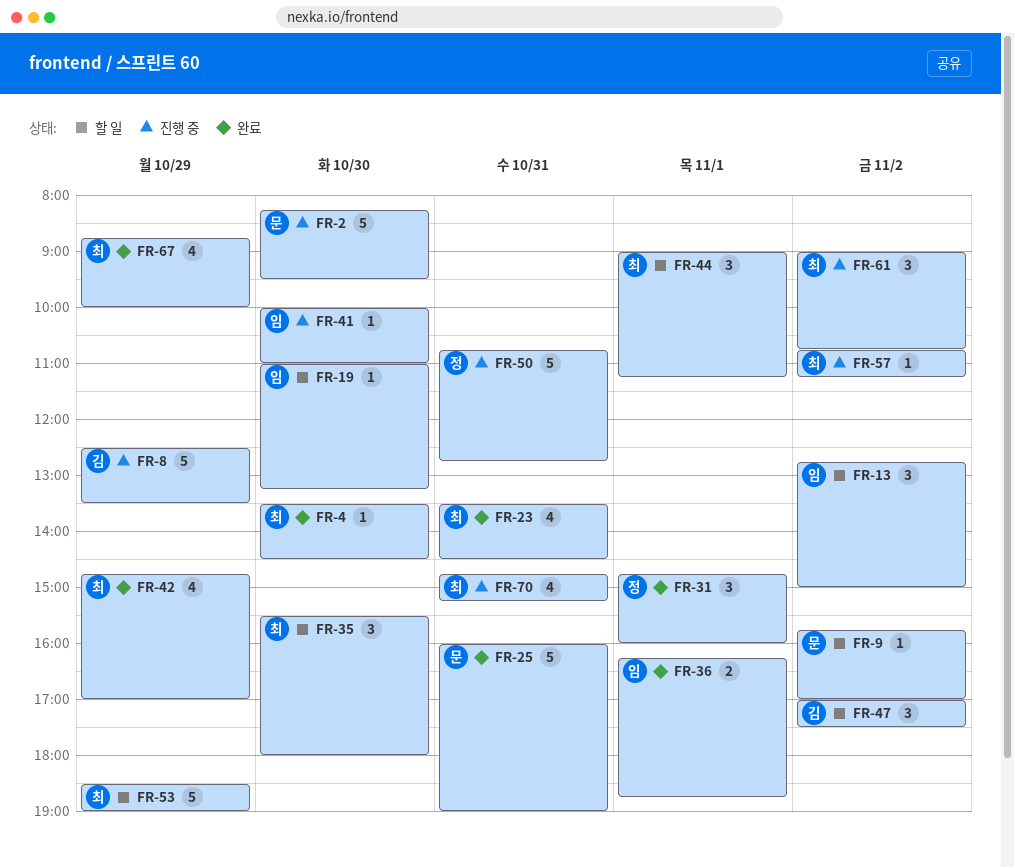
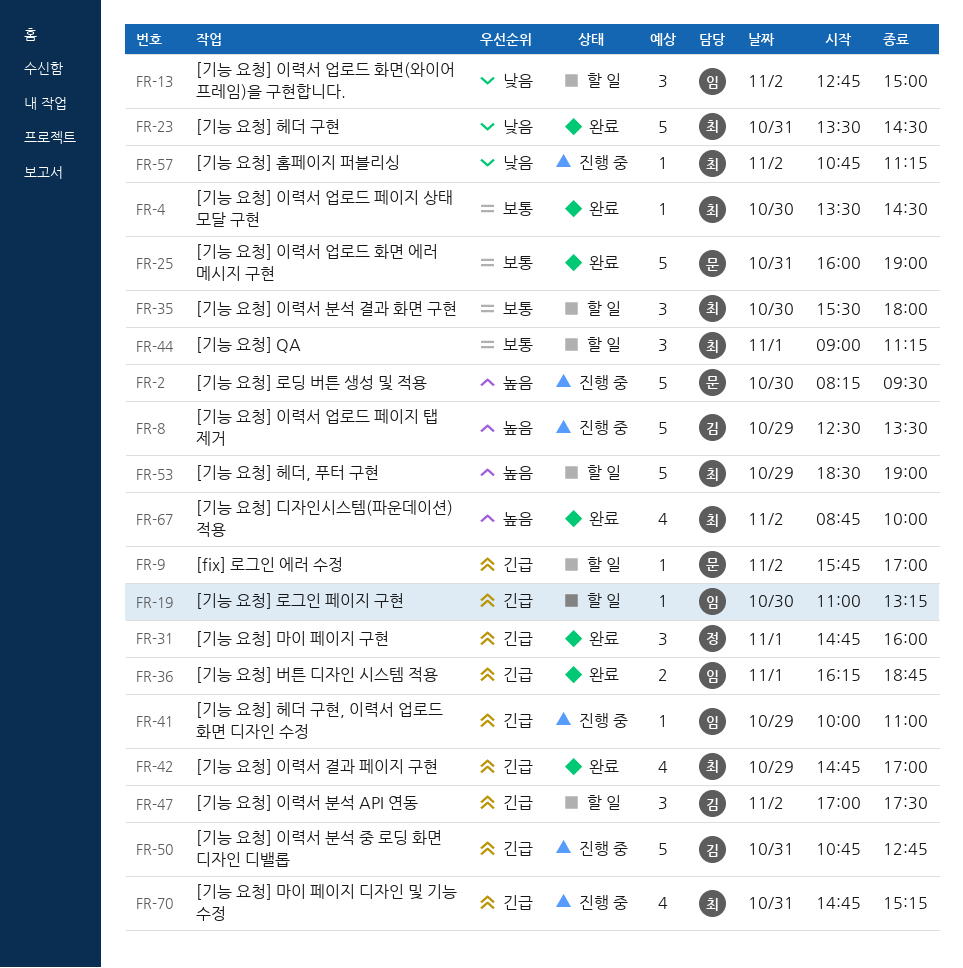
FR-23, estimate: 4 -> 5
FR-41, day: Oct 30 -> Oct 29
FR-50, owner: 정 -> 김
FR-61: present -> none
FR-67, day: Oct 29 -> Nov 2

